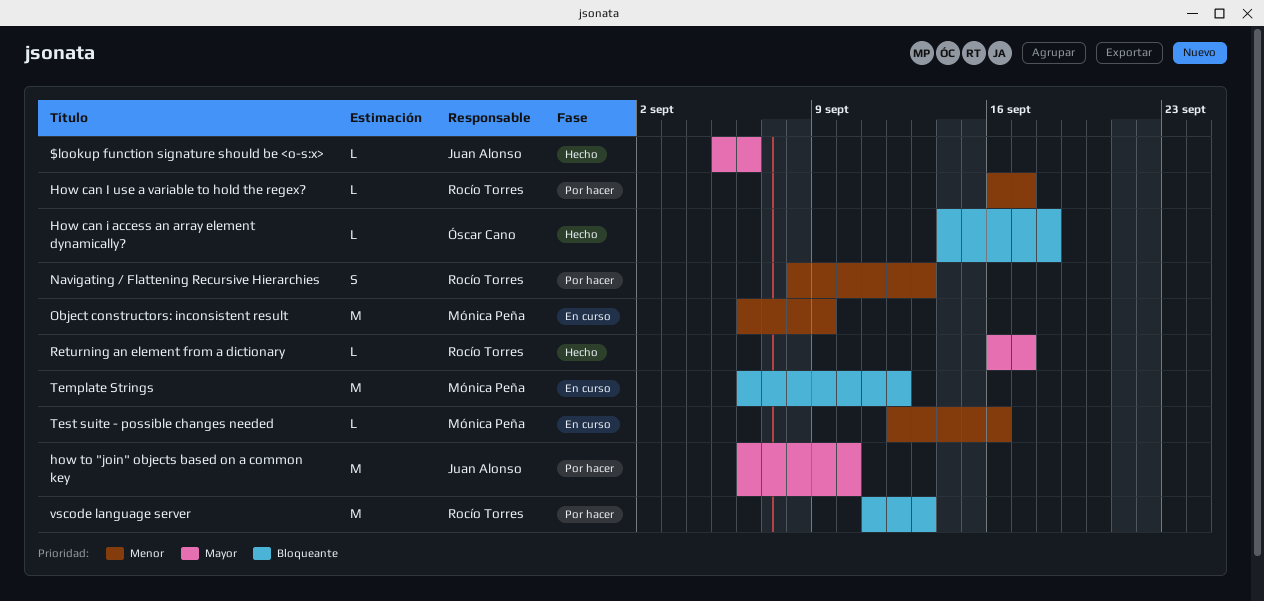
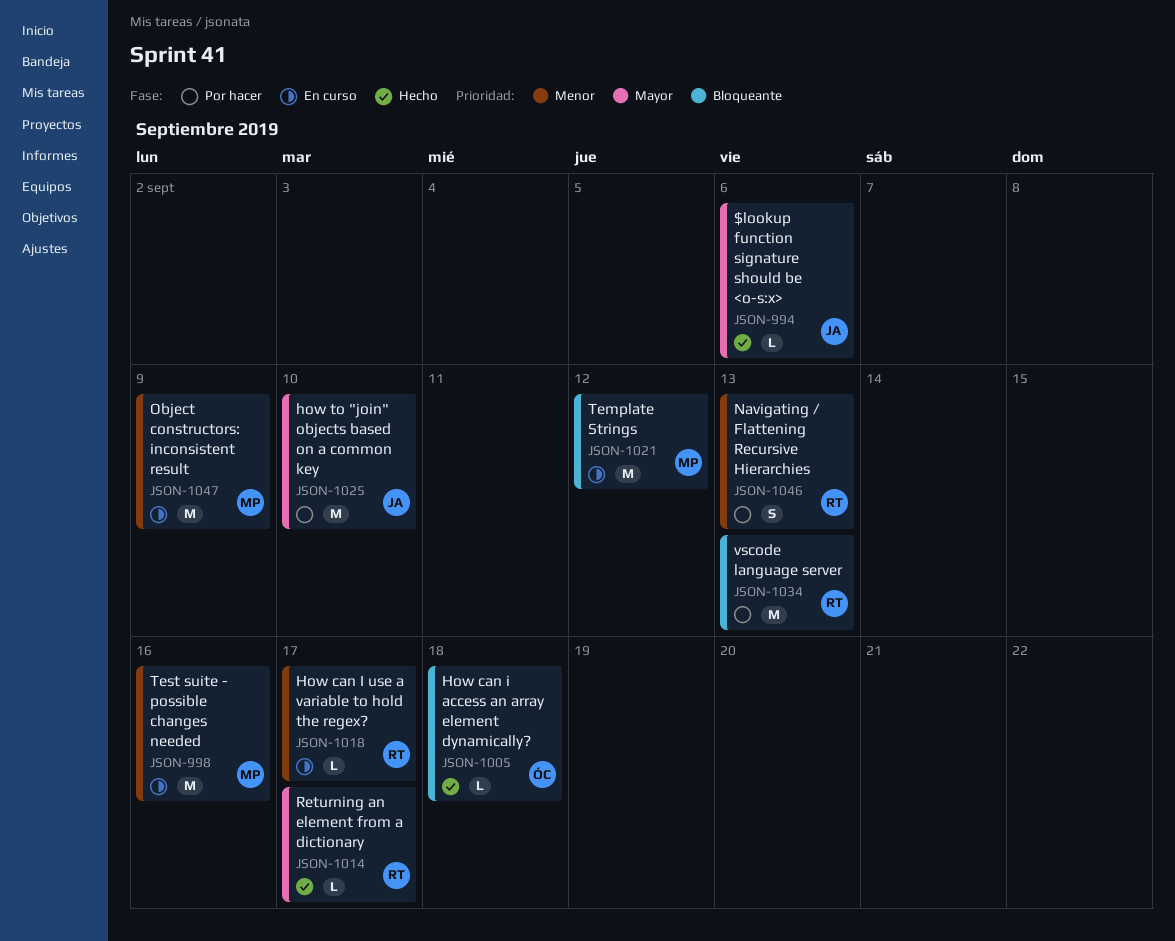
How can I use a variable to hold the regex?, status: Por hacer -> En curso
Test suite - possible changes needed, estimate: L -> M

